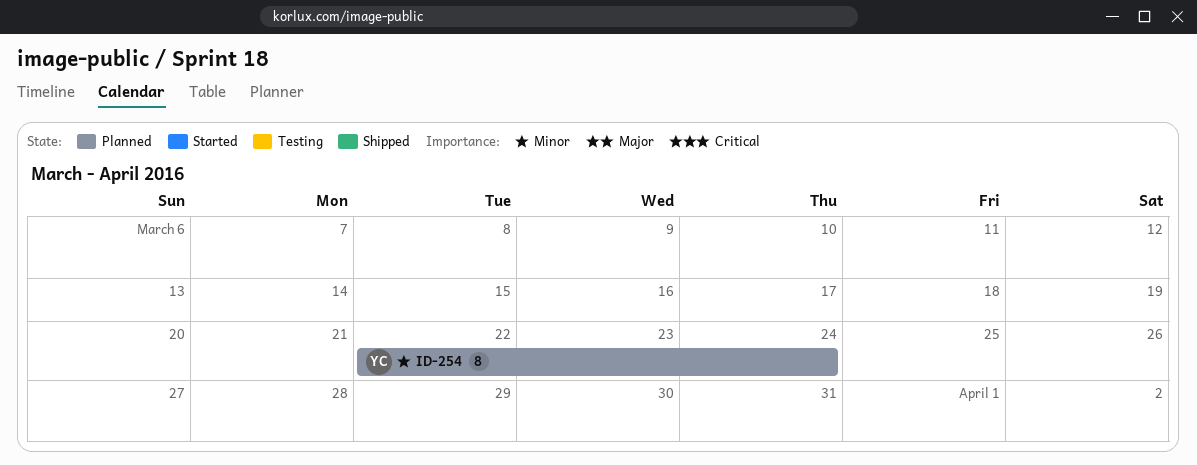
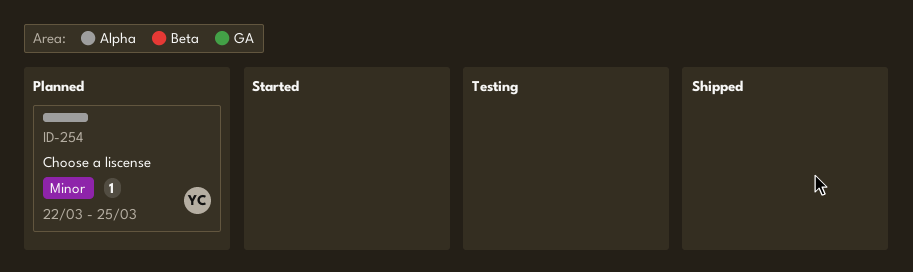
ID-254, estimate: 8 -> 1
ID-254, due: Mar 24 -> Mar 25

